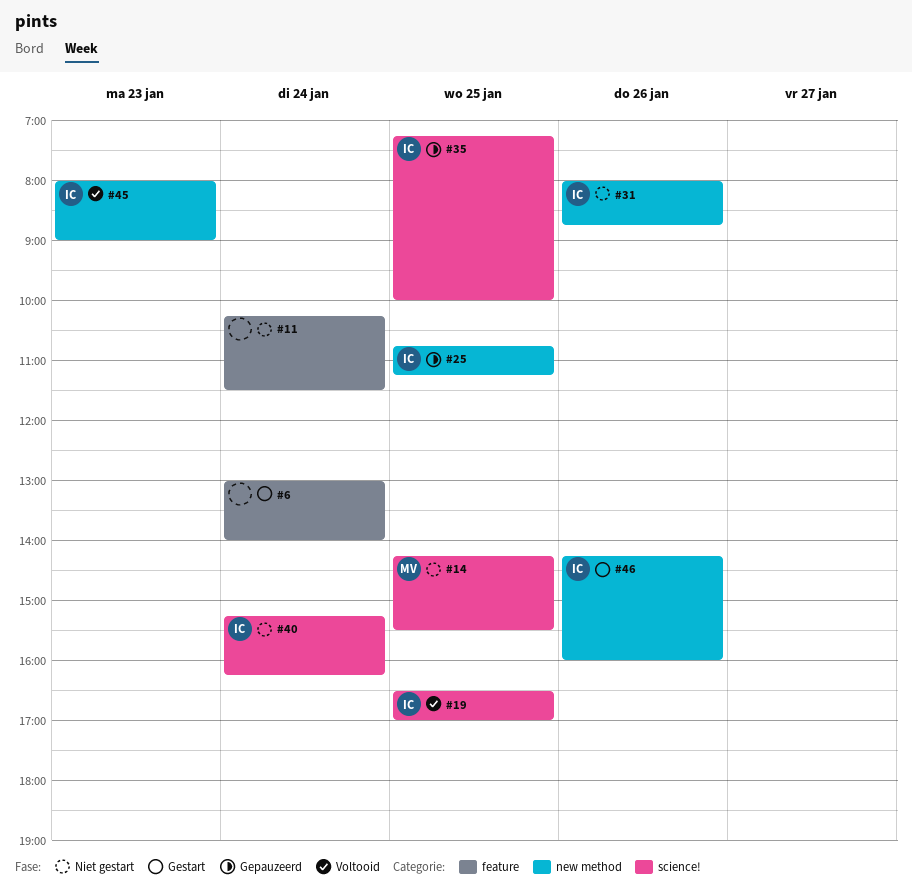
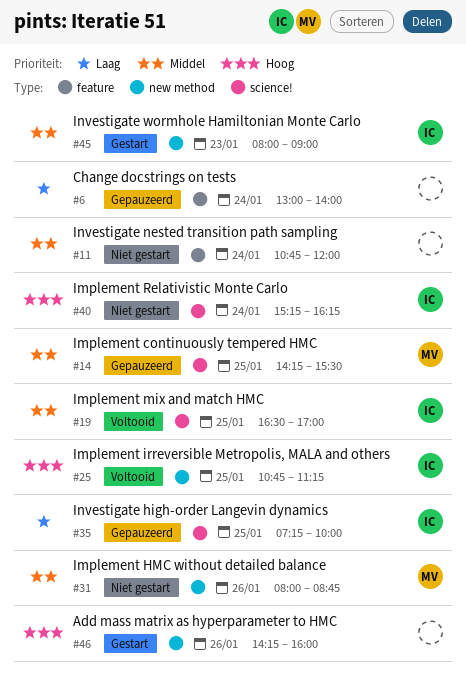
#6, status: Gestart -> Gepauzeerd
#11, begins: 10:15 -> 10:45
#11, ends: 11:30 -> 12:00
#14, status: Niet gestart -> Gepauzeerd
#25, status: Gepauzeerd -> Voltooid
#31, owner: IC -> MV
#45, status: Voltooid -> Gestart
#46, owner: IC -> none

